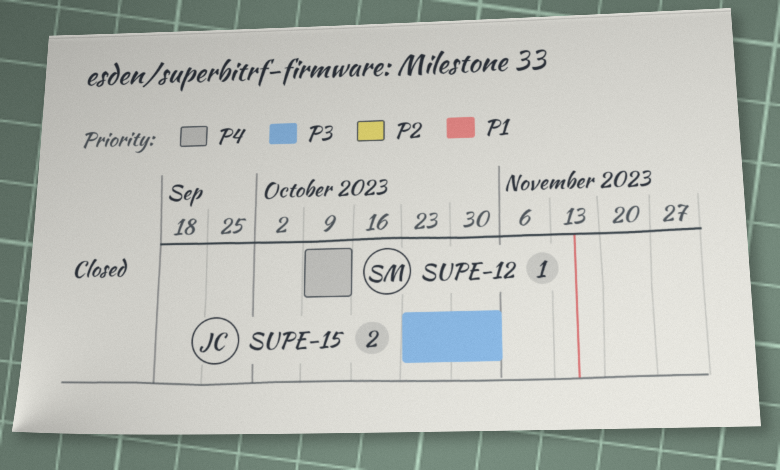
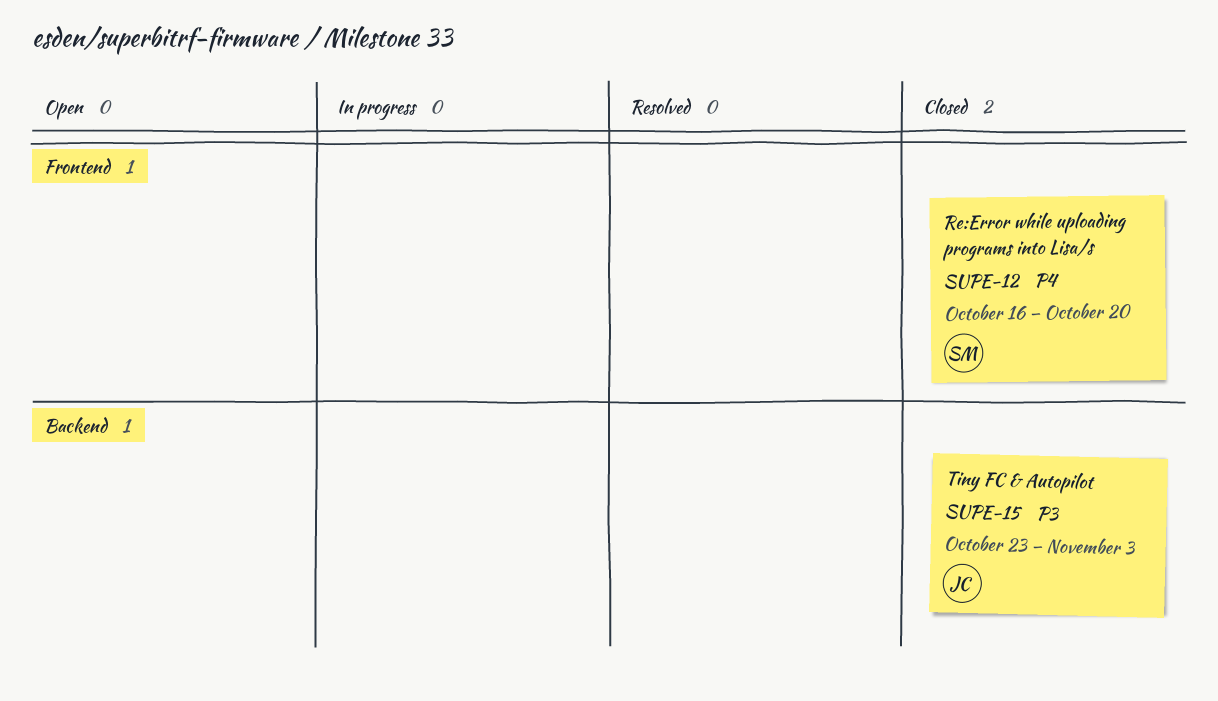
SUPE-12, start: Oct 9 -> Oct 16
SUPE-12, due: Oct 13 -> Oct 20

